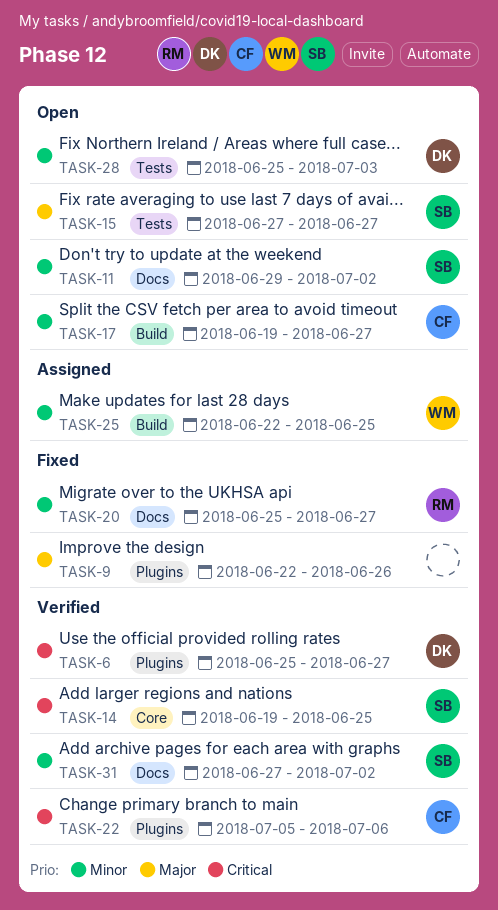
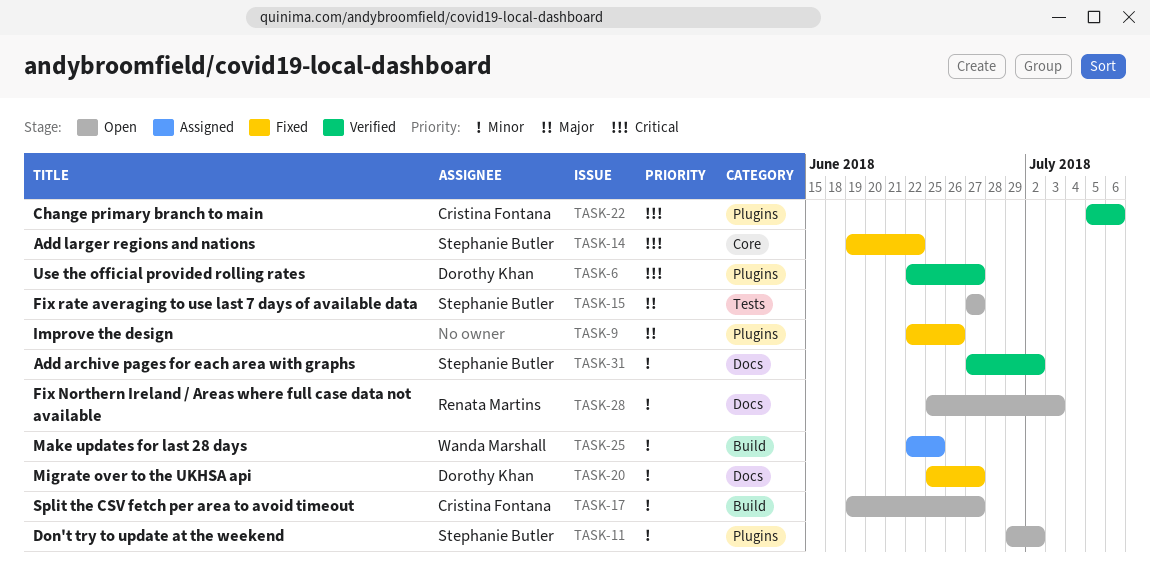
TASK-6, start: Jun 25 -> Jun 22
TASK-11, label: Docs -> Plugins
TASK-14, status: Verified -> Fixed
TASK-14, due: Jun 25 -> Jun 22
TASK-20, owner: Renata Martins -> Dorothy Khan
TASK-28, owner: Dorothy Khan -> Renata Martins
TASK-28, label: Tests -> Docs

